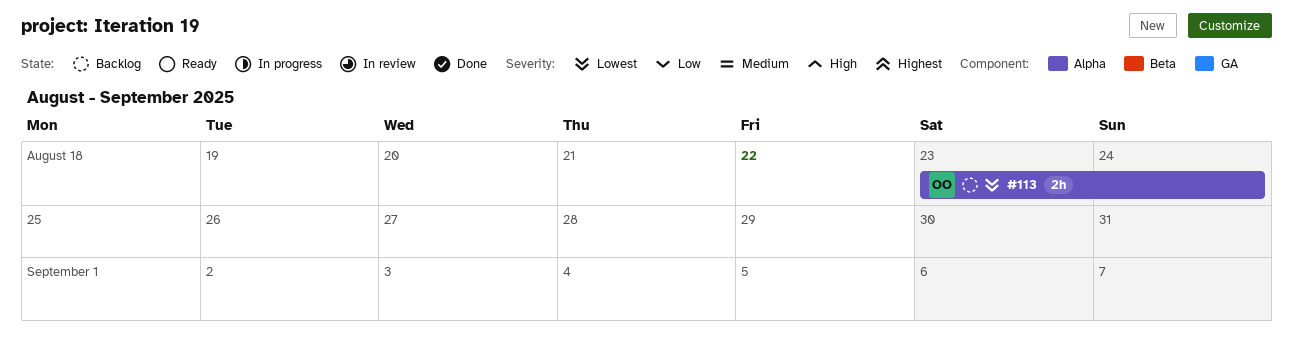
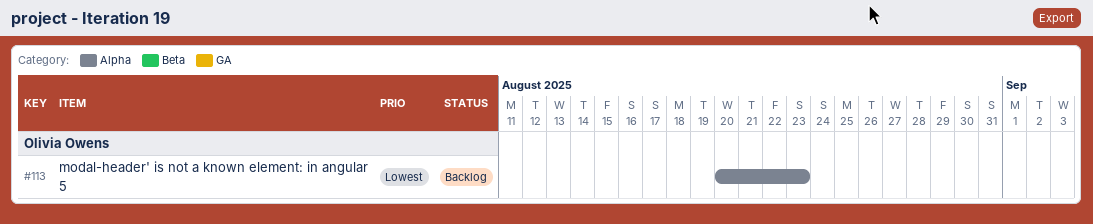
#113, start: Aug 23 -> Aug 20
#113, due: Aug 24 -> Aug 23

